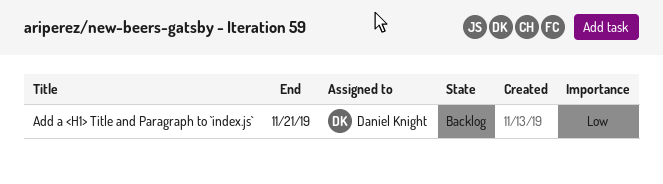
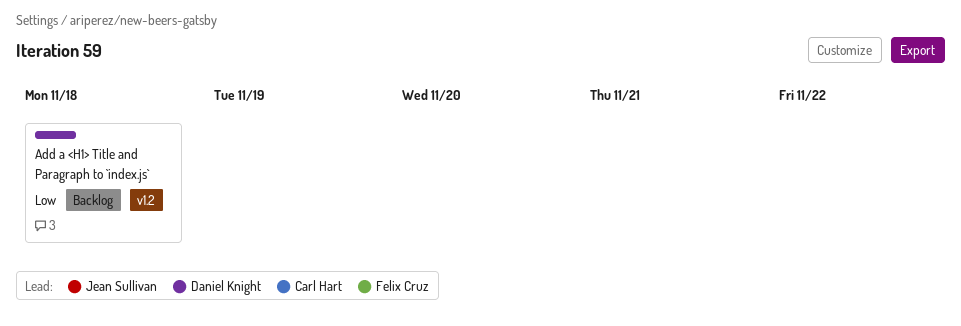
Add a <H1> Title and Paragraph to `index.js`, due: Nov 21 -> Nov 18

